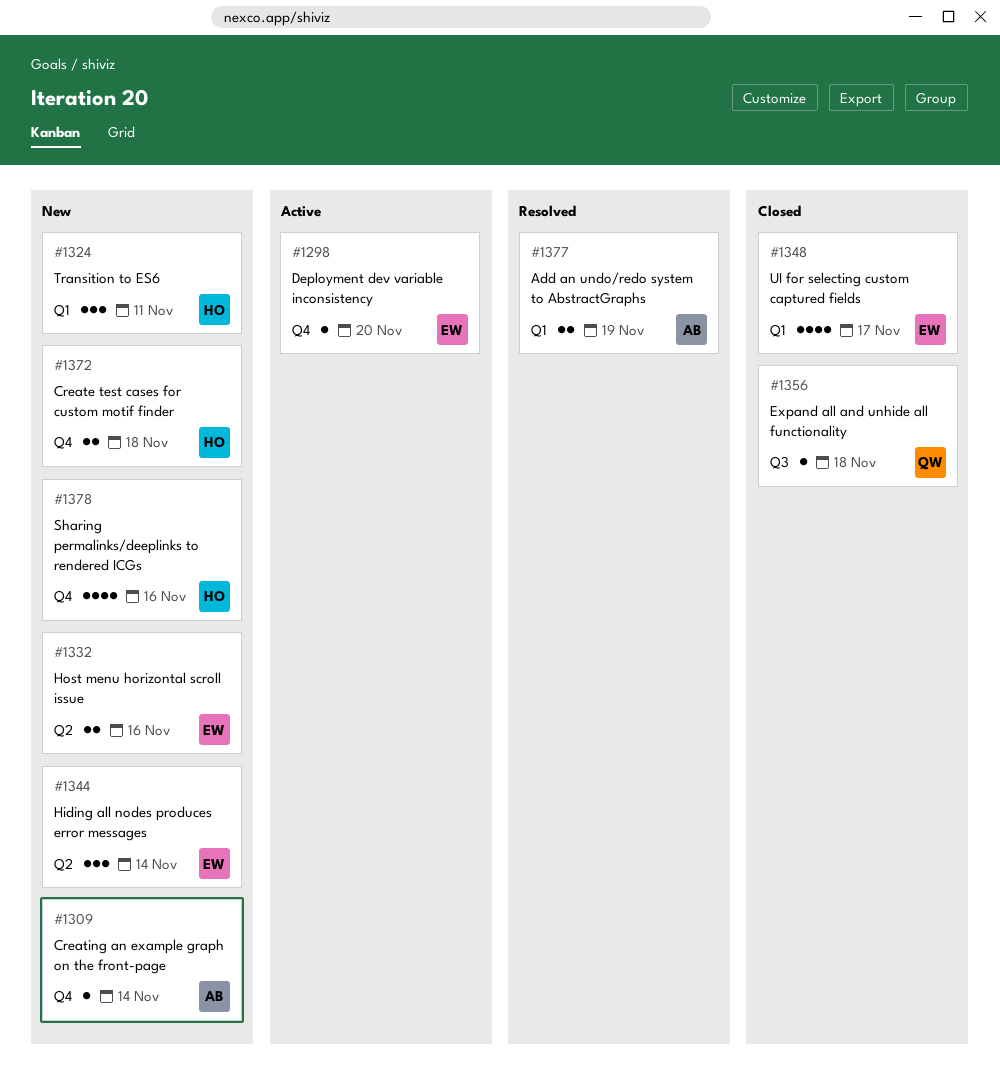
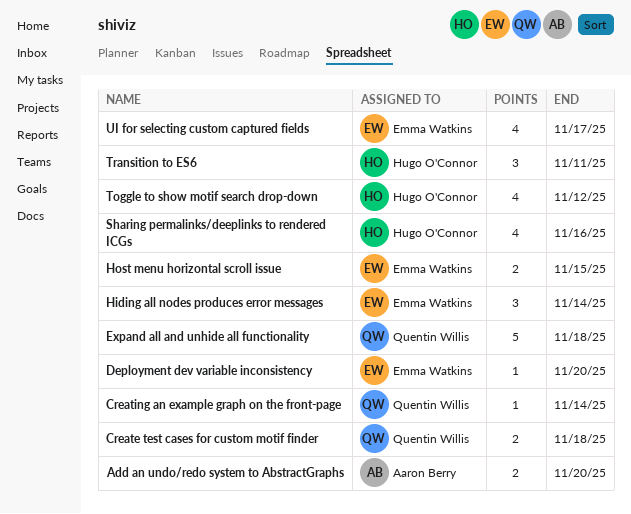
Add an undo/redo system to AbstractGraphs, due: Nov 19 -> Nov 20
Create test cases for custom motif finder, owner: Hugo O'Connor -> Quentin Willis
Creating an example graph on the front-page, owner: Aaron Berry -> Quentin Willis
Expand all and unhide all functionality, estimate: 1 -> 5
Host menu horizontal scroll issue, due: Nov 16 -> Nov 15
Toggle to show motif search drop-down: none -> present

